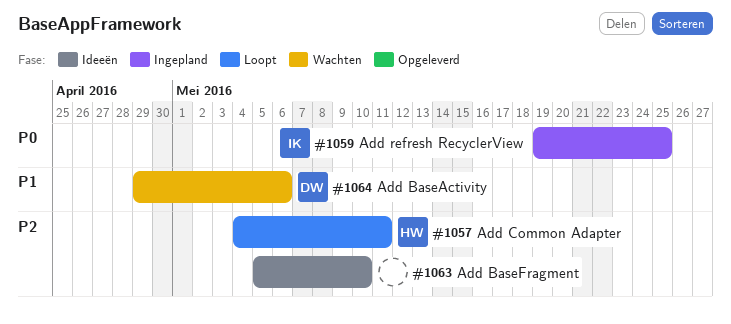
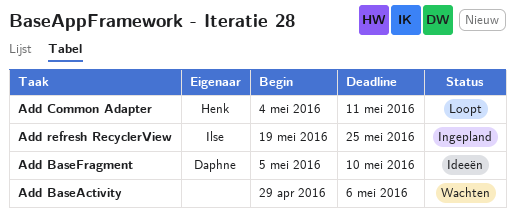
Add BaseActivity, owner: Daphne -> none
Add BaseFragment, owner: none -> Daphne

